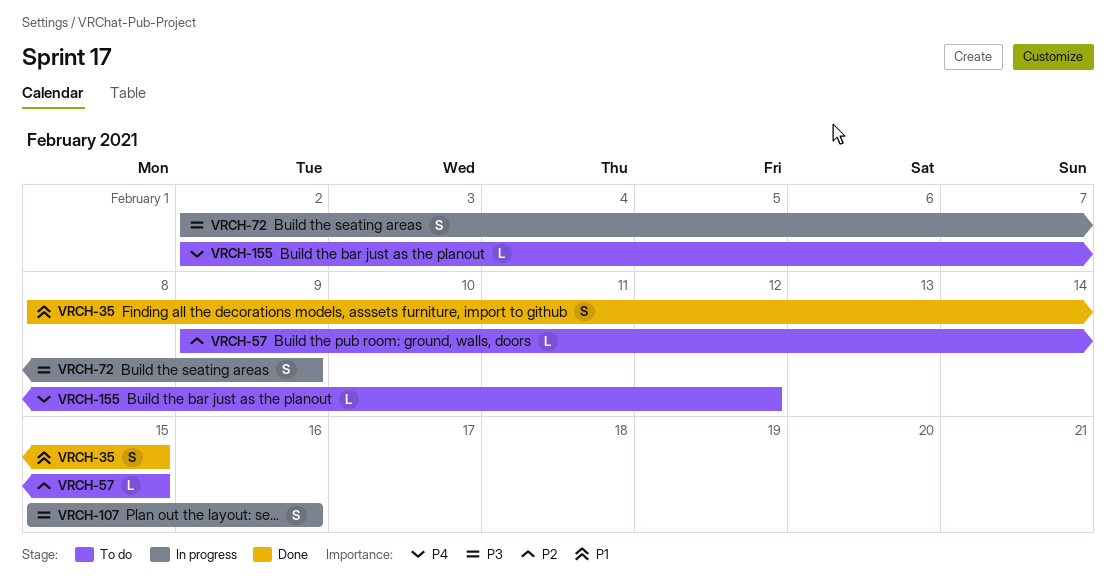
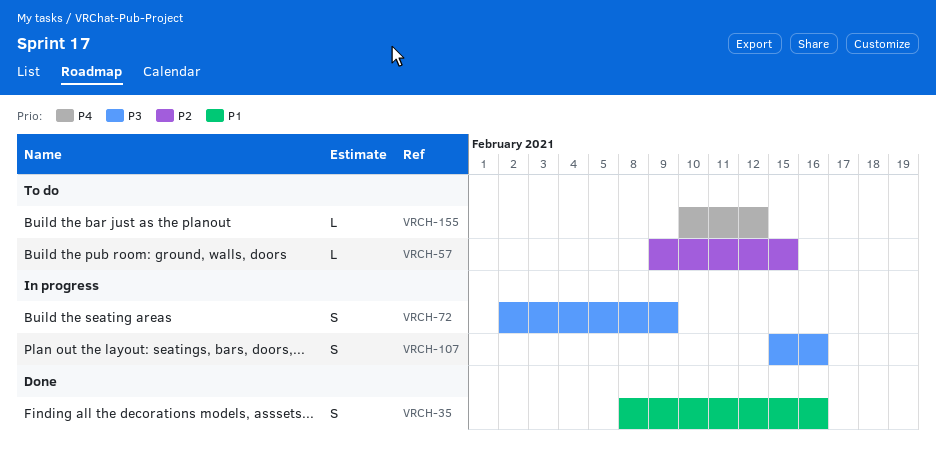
VRCH-35, due: Feb 15 -> Feb 16
VRCH-155, start: Feb 2 -> Feb 10

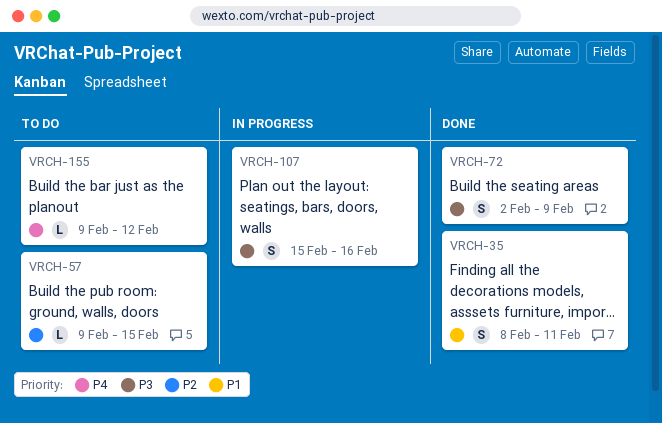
VRCH-35, due: Feb 16 -> Feb 11
VRCH-72, status: In progress -> Done
VRCH-155, start: Feb 10 -> Feb 9

